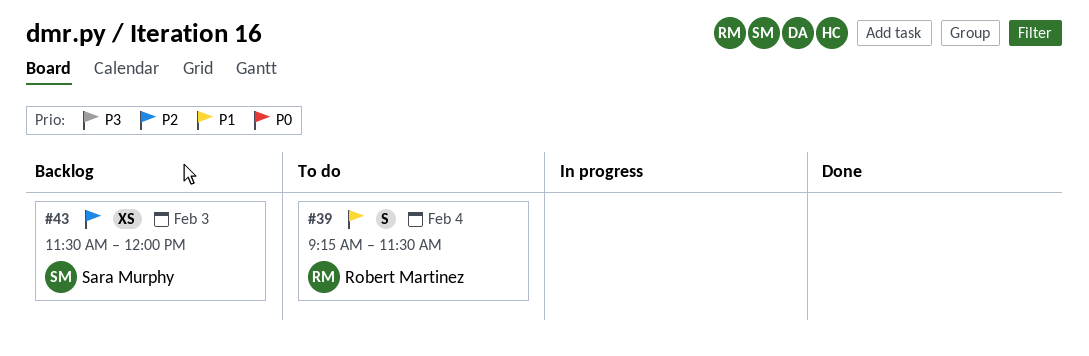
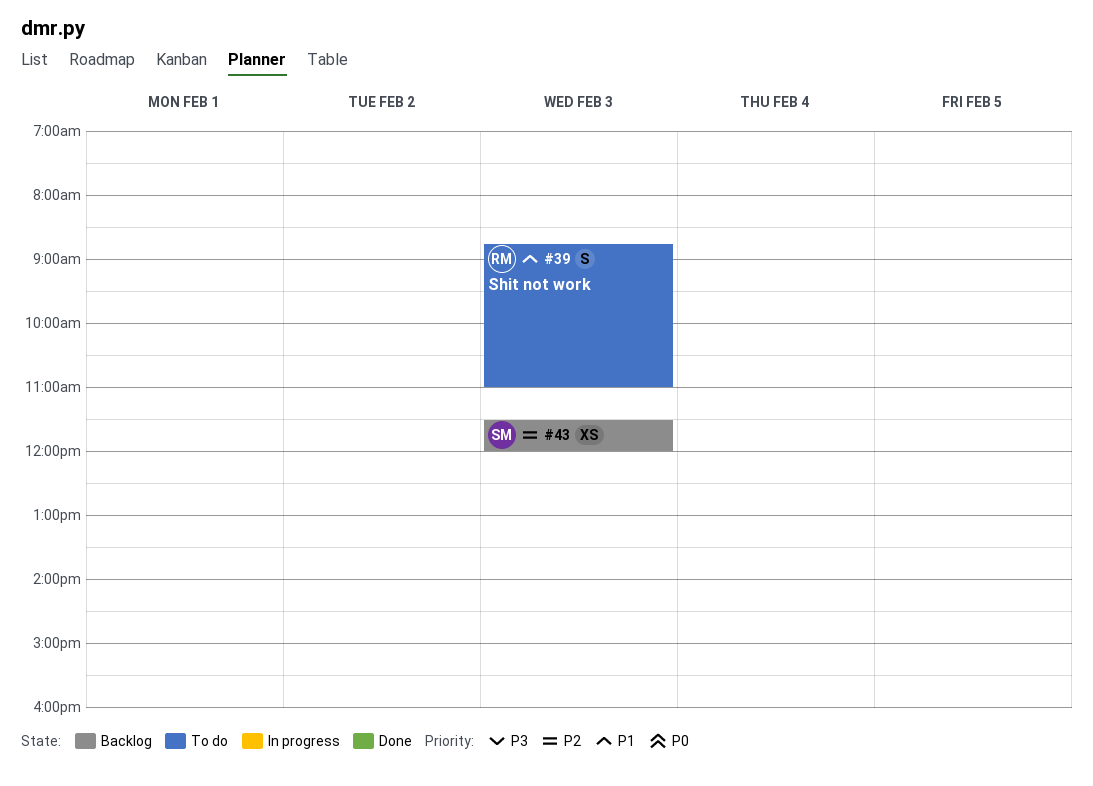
#39, day: Feb 4 -> Feb 3
#39, begins: 09:15 -> 08:45
#39, ends: 11:30 -> 11:00

